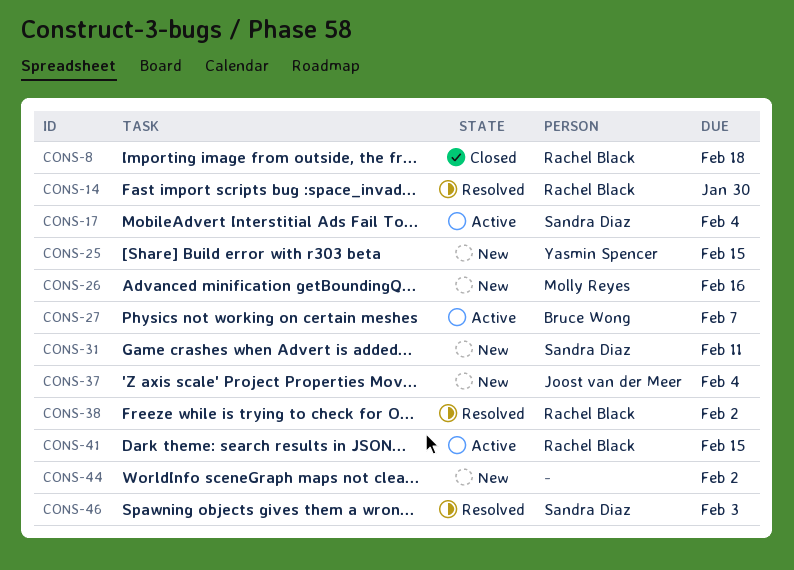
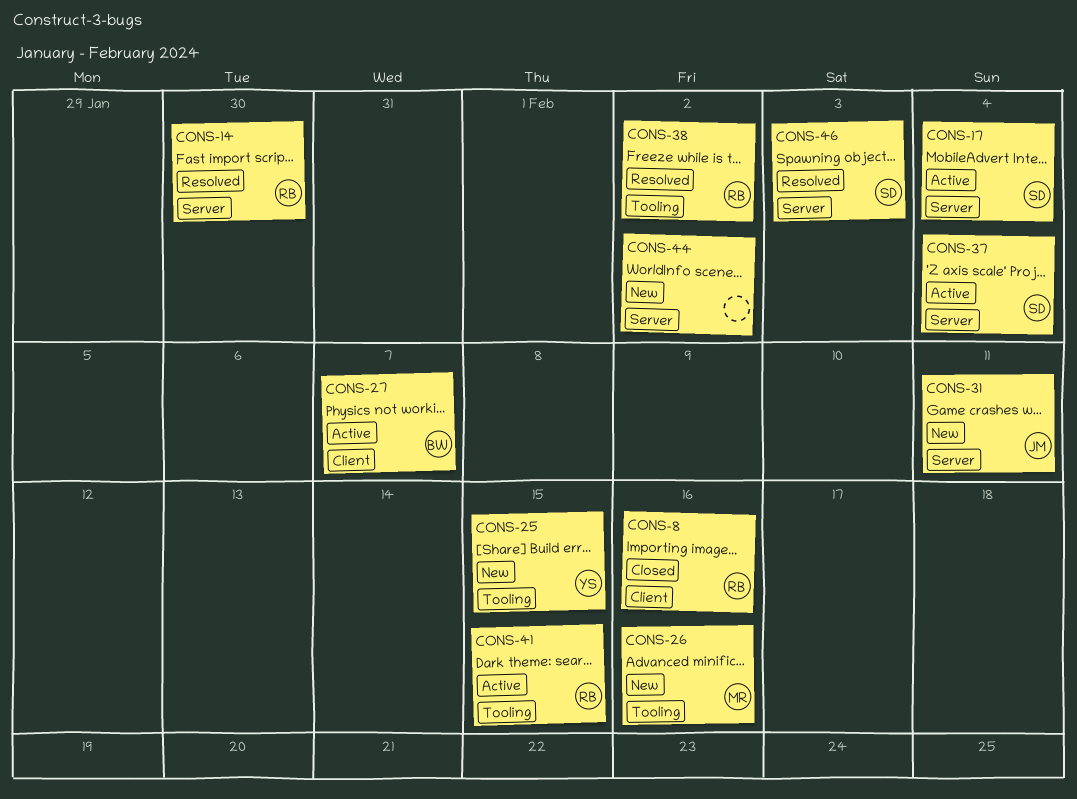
CONS-8, due: Feb 18 -> Feb 16
CONS-31, owner: Sandra Diaz -> Joost van der Meer
CONS-37, status: New -> Active
CONS-37, owner: Joost van der Meer -> Sandra Diaz

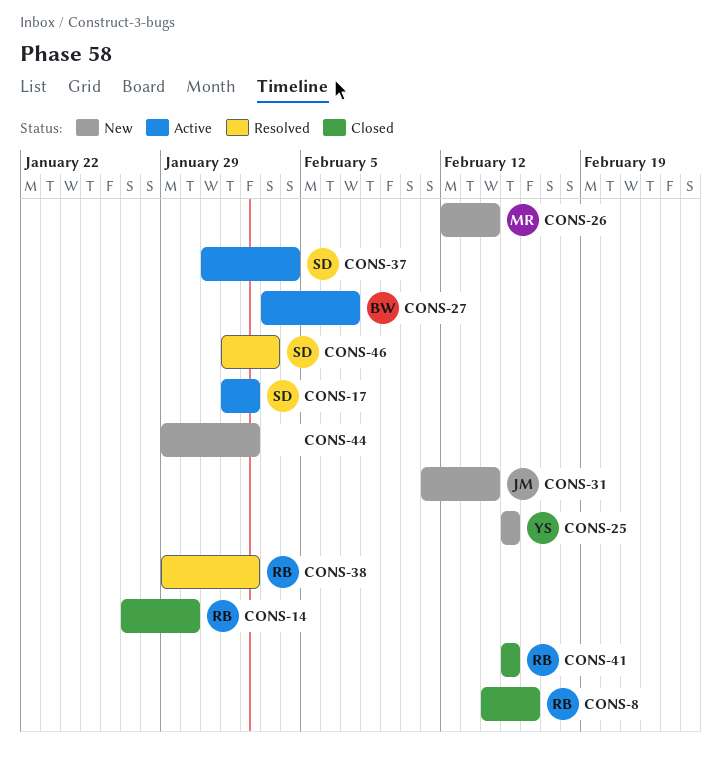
CONS-14, status: Resolved -> Closed
CONS-17, due: Feb 4 -> Feb 2
CONS-26, due: Feb 16 -> Feb 14
CONS-31, due: Feb 11 -> Feb 14
CONS-41, status: Active -> Closed

